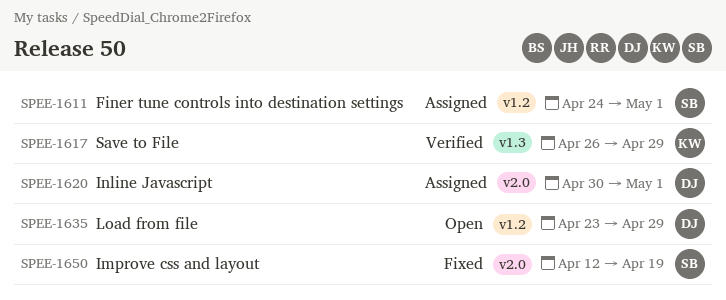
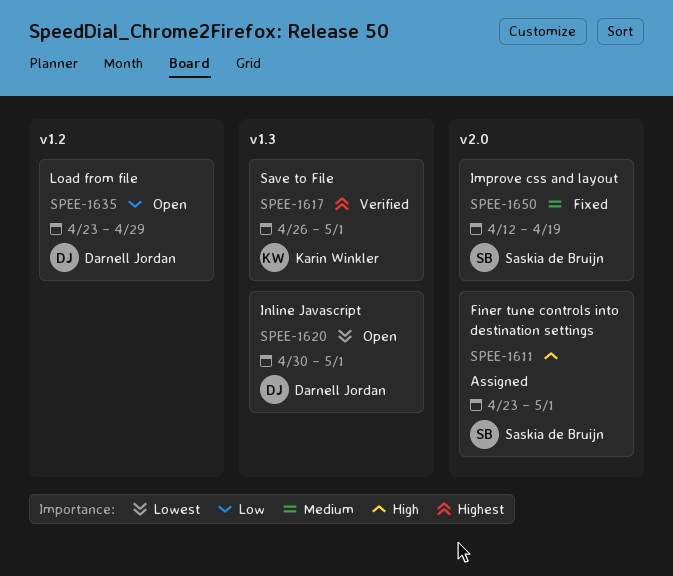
SPEE-1611, label: v1.2 -> v2.0
SPEE-1611, start: Apr 24 -> Apr 23
SPEE-1617, due: Apr 29 -> May 1
SPEE-1620, status: Assigned -> Open
SPEE-1620, label: v2.0 -> v1.3

